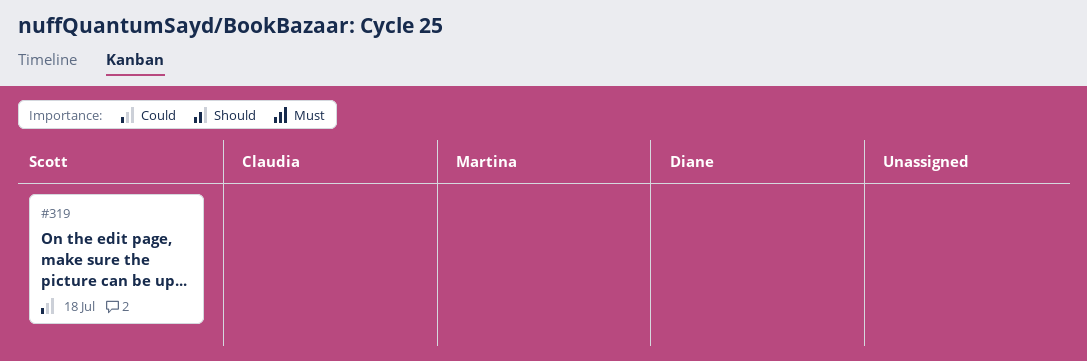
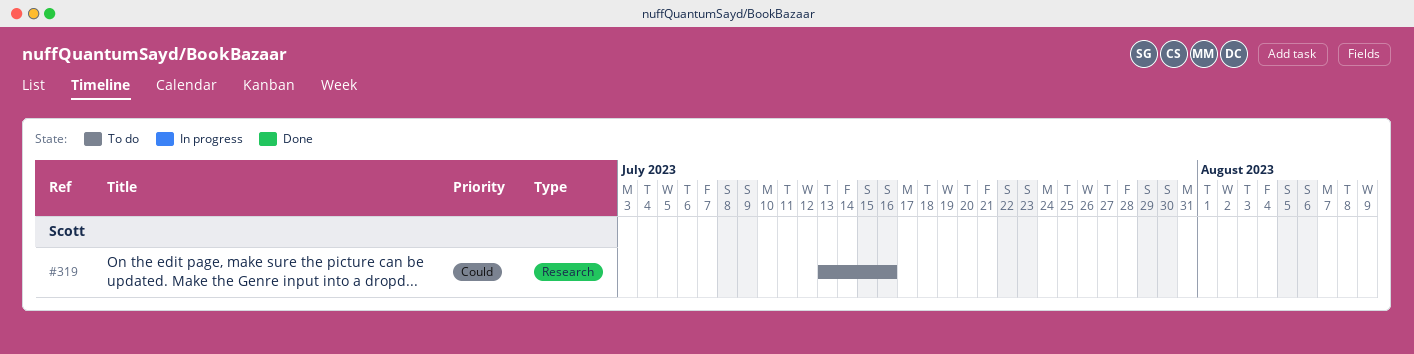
#319, due: Jul 18 -> Jul 16

